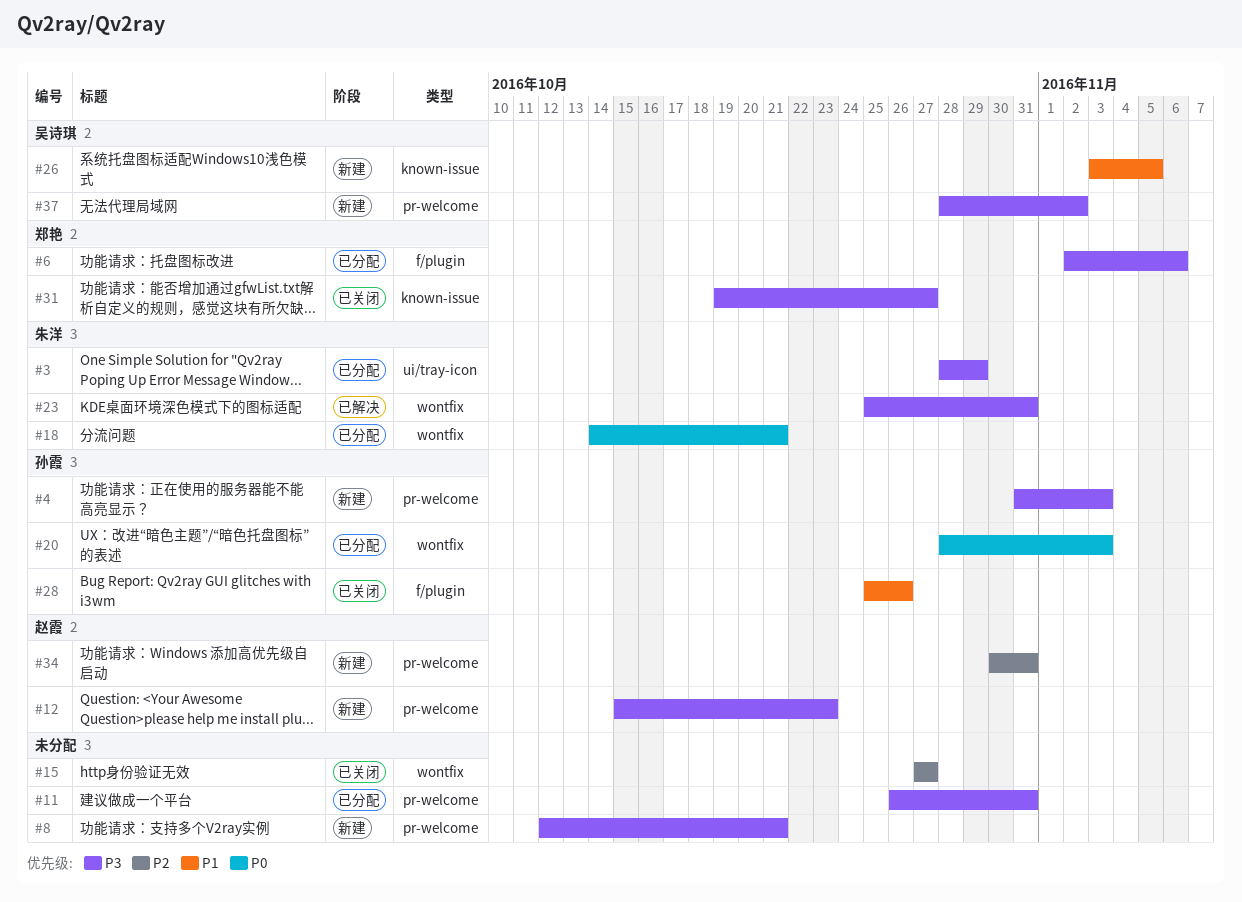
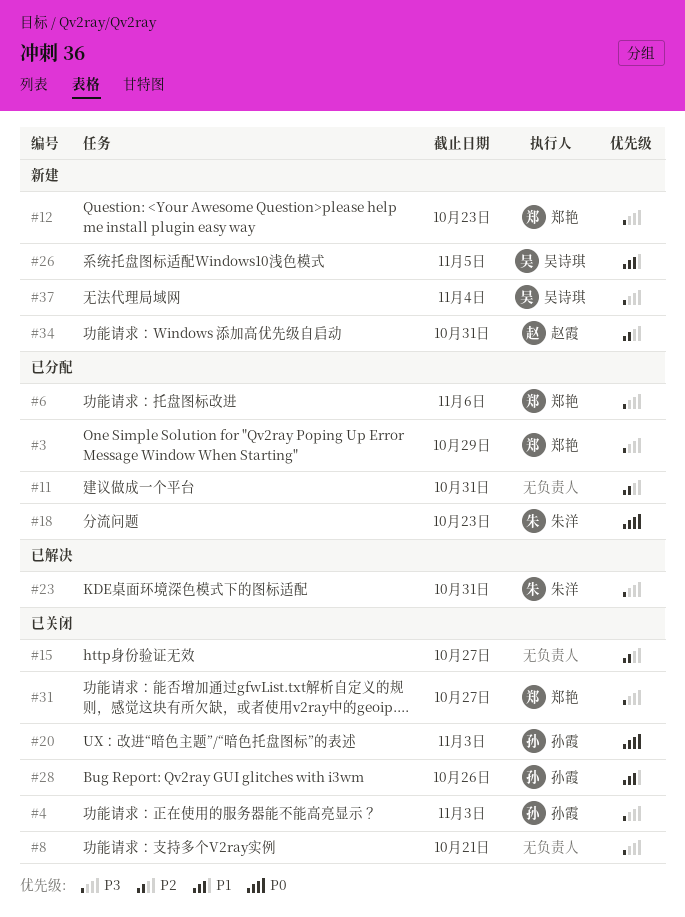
#3, owner: 朱洋 -> 郑艳
#4, status: 新建 -> 已关闭
#8, status: 新建 -> 已关闭
#11, priority: P3 -> P2
#12, owner: 赵霞 -> 郑艳
#18, due: Oct 21 -> Oct 23
#20, status: 已分配 -> 已关闭
#37, due: Nov 2 -> Nov 4

